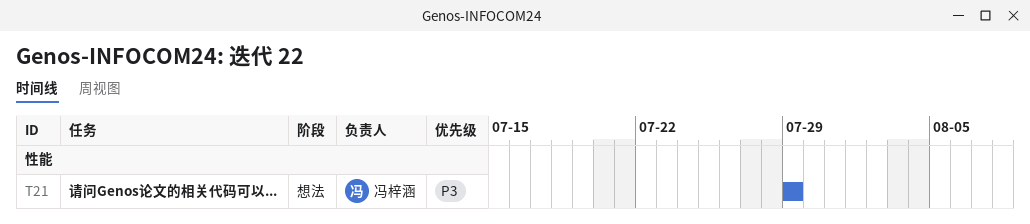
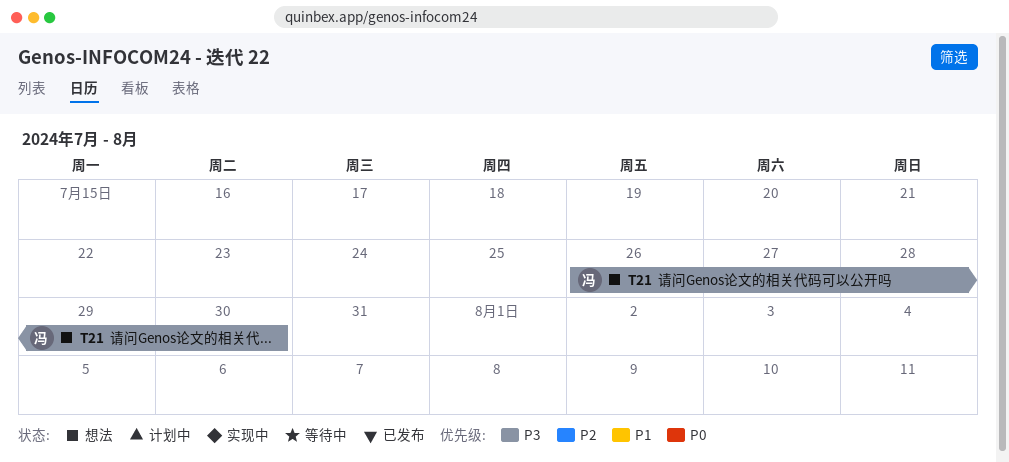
T21, start: Jul 29 -> Jul 26
T21, due: Jul 29 -> Jul 30

